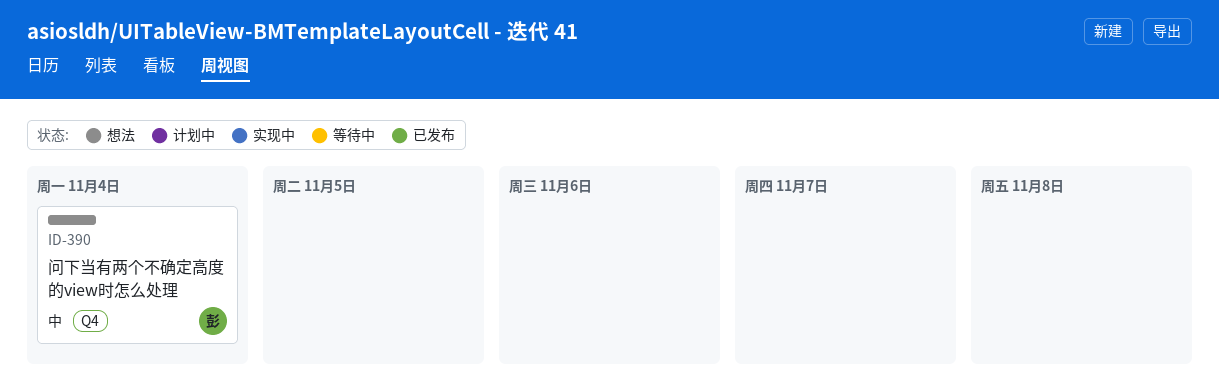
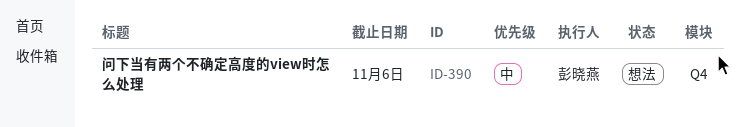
ID-390, due: Nov 4 -> Nov 6

